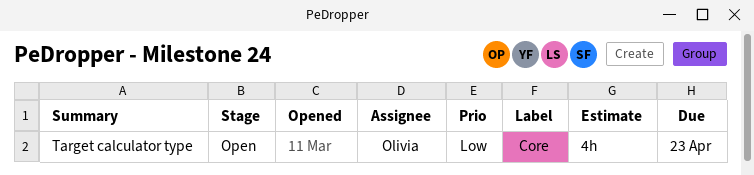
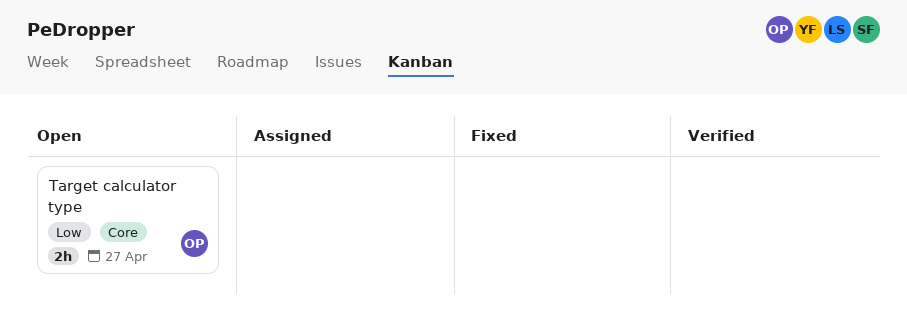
Target calculator type, estimate: 4h -> 2h
Target calculator type, due: Apr 23 -> Apr 27

